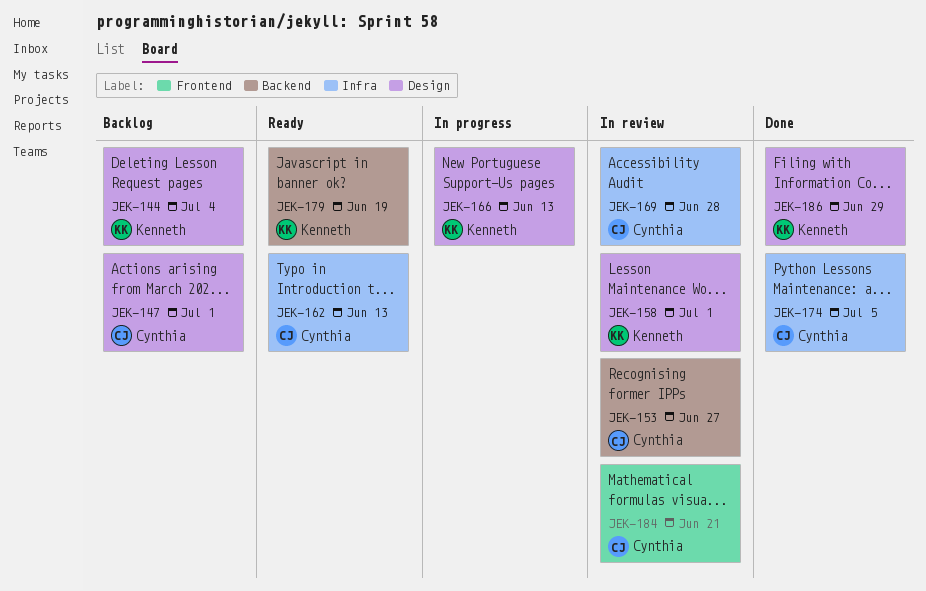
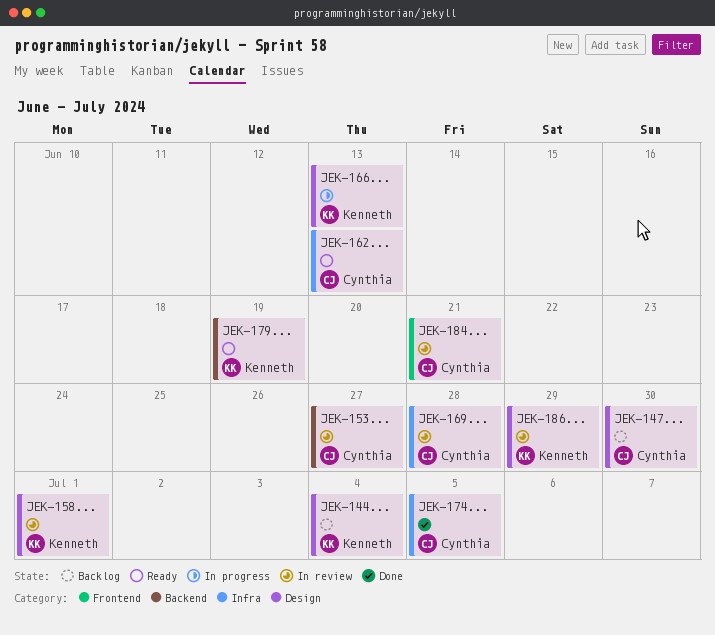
JEK-147, due: Jul 1 -> Jun 30
JEK-186, status: Done -> In review

